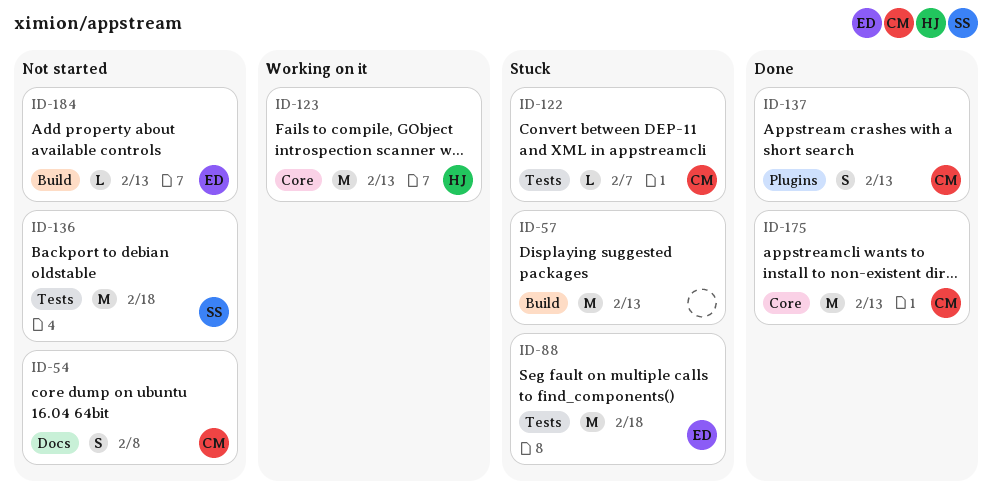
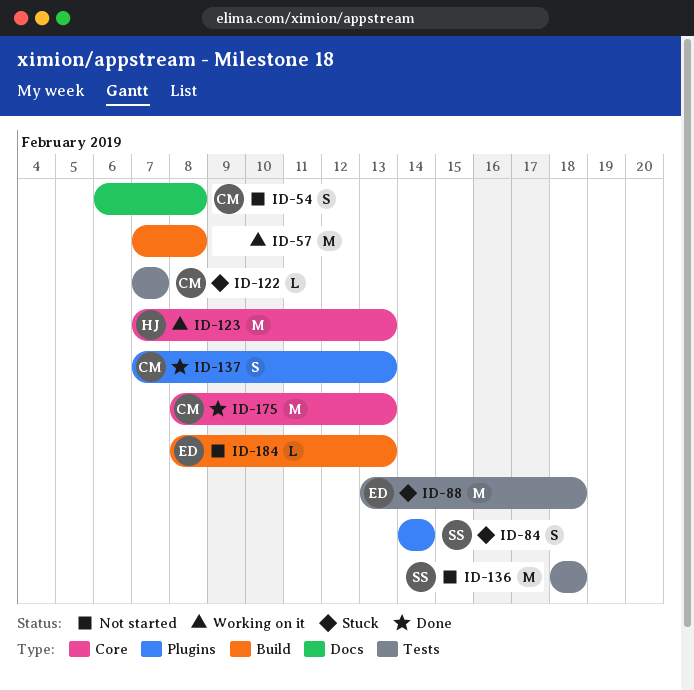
ID-57, status: Stuck -> Working on it
ID-57, due: Feb 13 -> Feb 8
ID-84: none -> present

